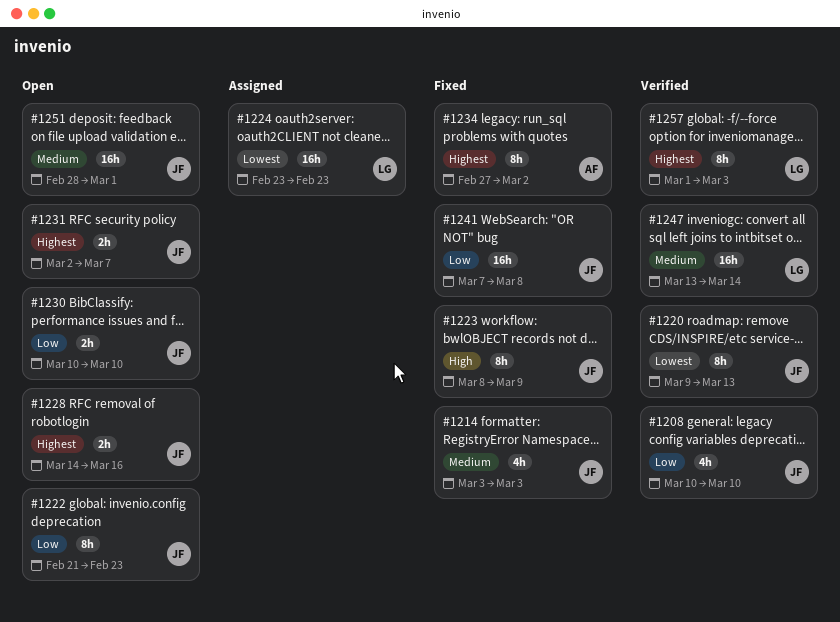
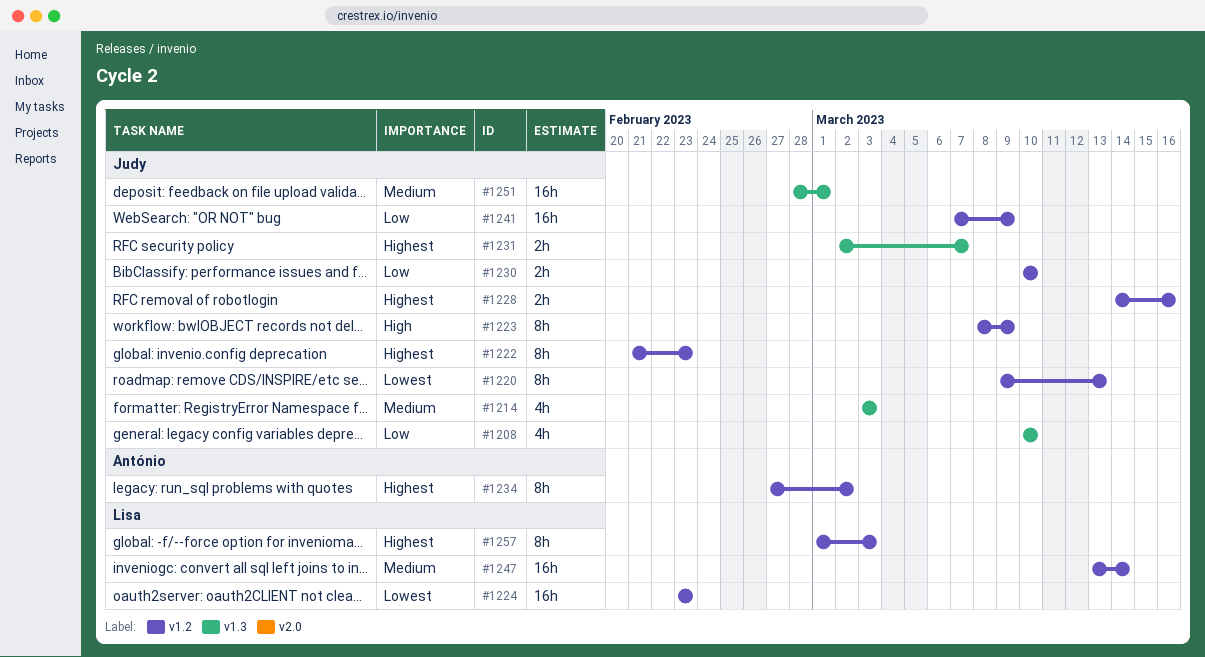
#1222, priority: Low -> Highest
#1241, due: Mar 8 -> Mar 9

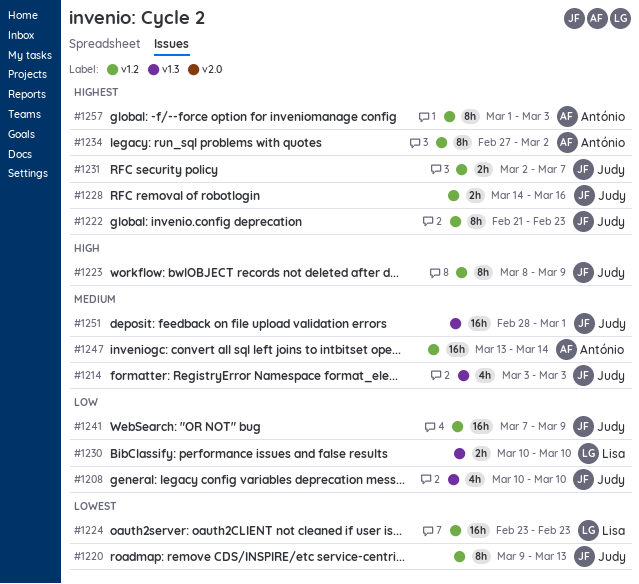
#1230, owner: Judy -> Lisa
#1230, label: v1.2 -> v1.3
#1231, label: v1.3 -> v1.2
#1247, owner: Lisa -> António
#1257, owner: Lisa -> António

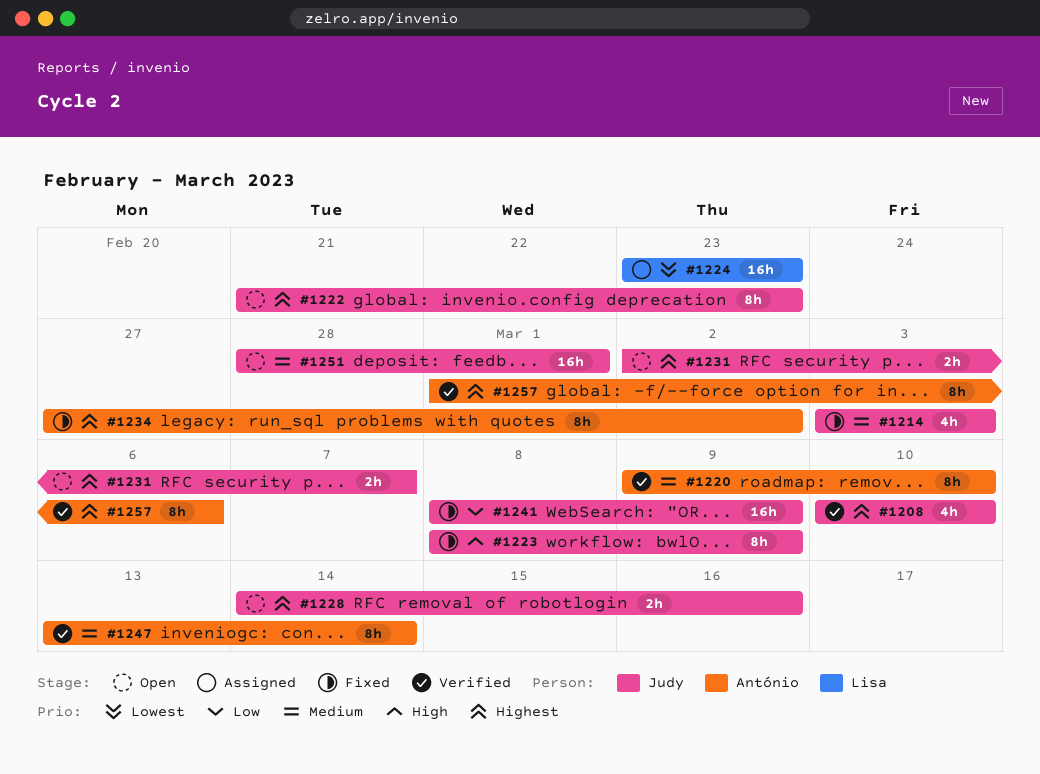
#1208, priority: Low -> Highest
#1220, owner: Judy -> António
#1220, priority: Lowest -> Medium
#1220, due: Mar 13 -> Mar 10
#1230: present -> none
#1241, start: Mar 7 -> Mar 8
#1247, estimate: 16h -> 8h
#1257, due: Mar 3 -> Mar 6

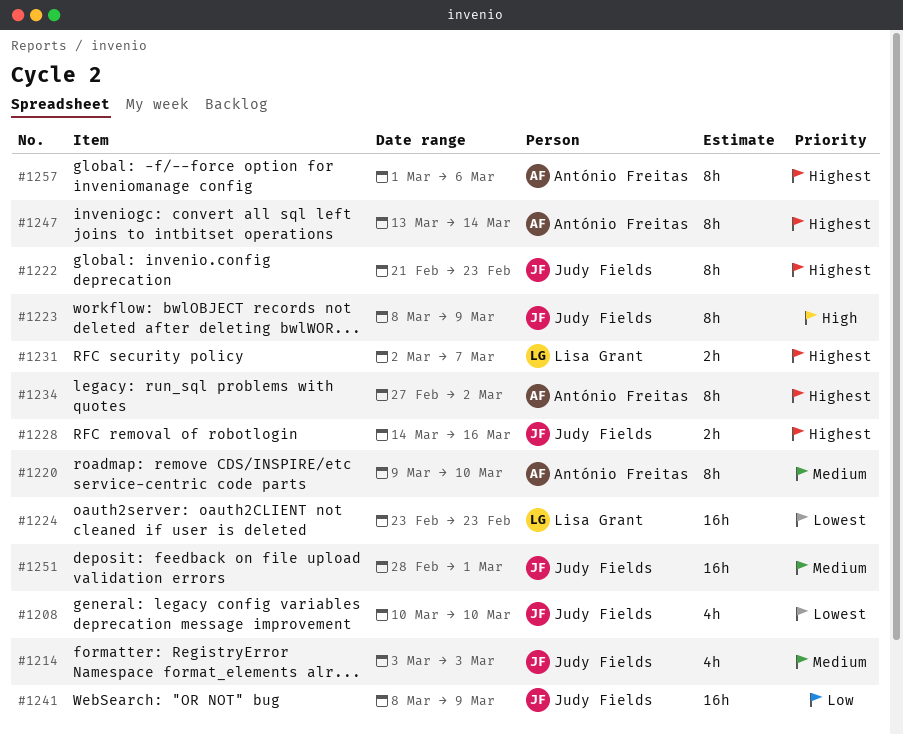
#1208, priority: Highest -> Lowest
#1231, owner: Judy Fields -> Lisa Grant
#1247, priority: Medium -> Highest

